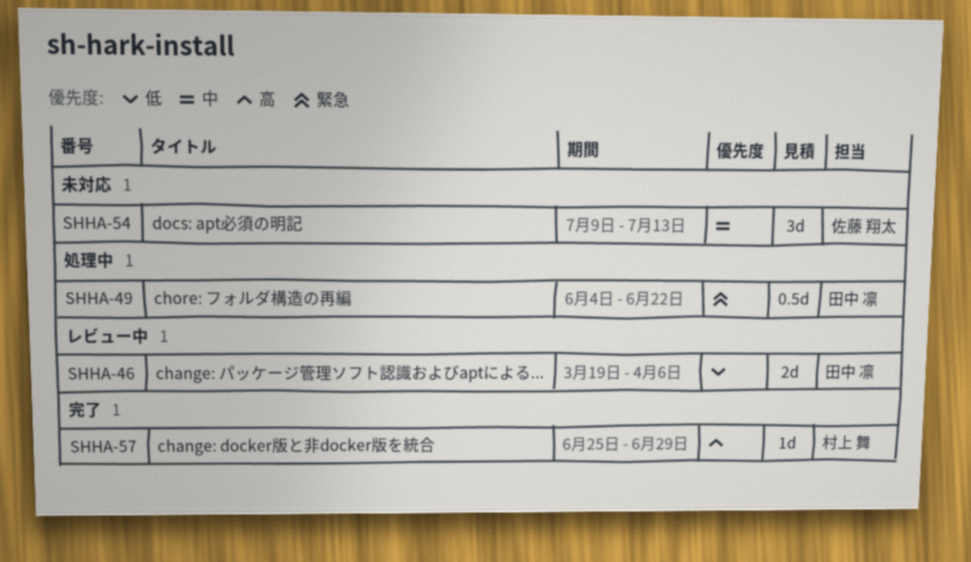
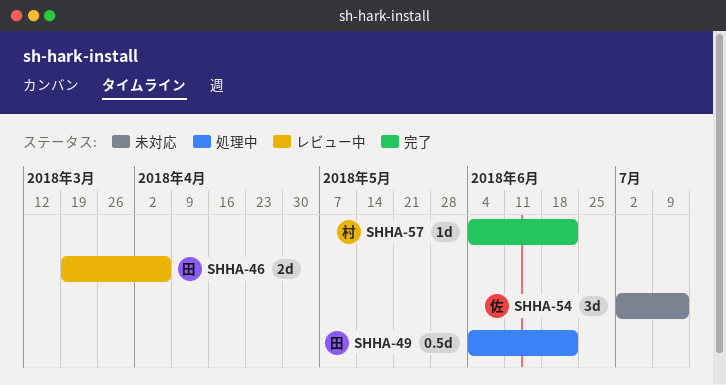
SHHA-54, start: Jul 9 -> Jul 2
SHHA-57, start: Jun 25 -> Jun 4
SHHA-57, due: Jun 29 -> Jun 22

